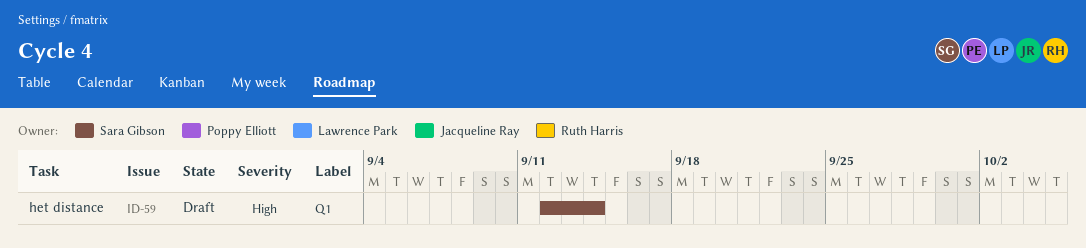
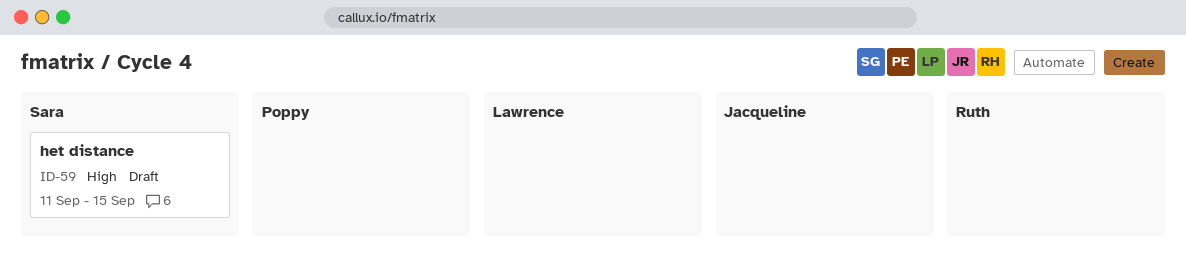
ID-59, start: Sep 12 -> Sep 11
ID-59, due: Sep 14 -> Sep 15

